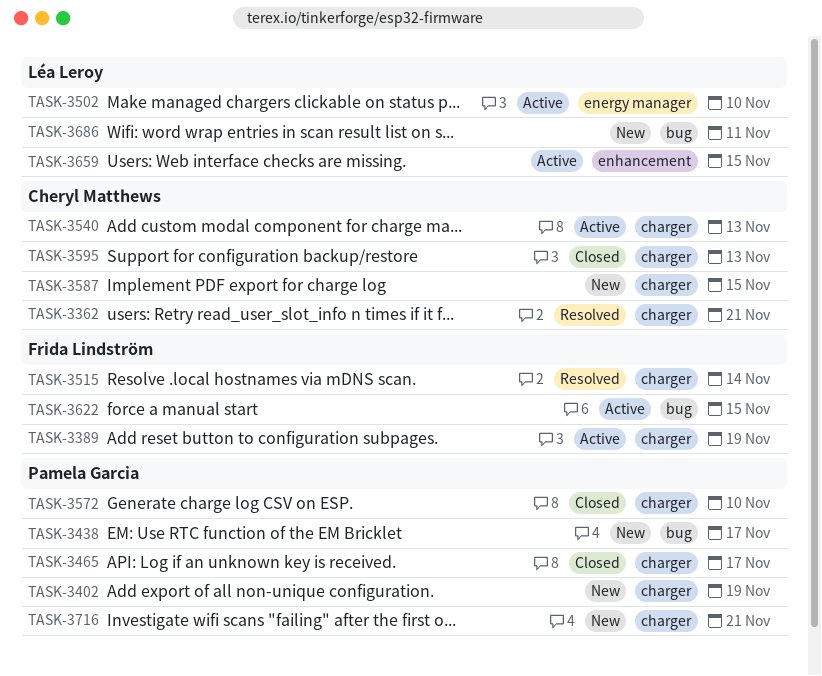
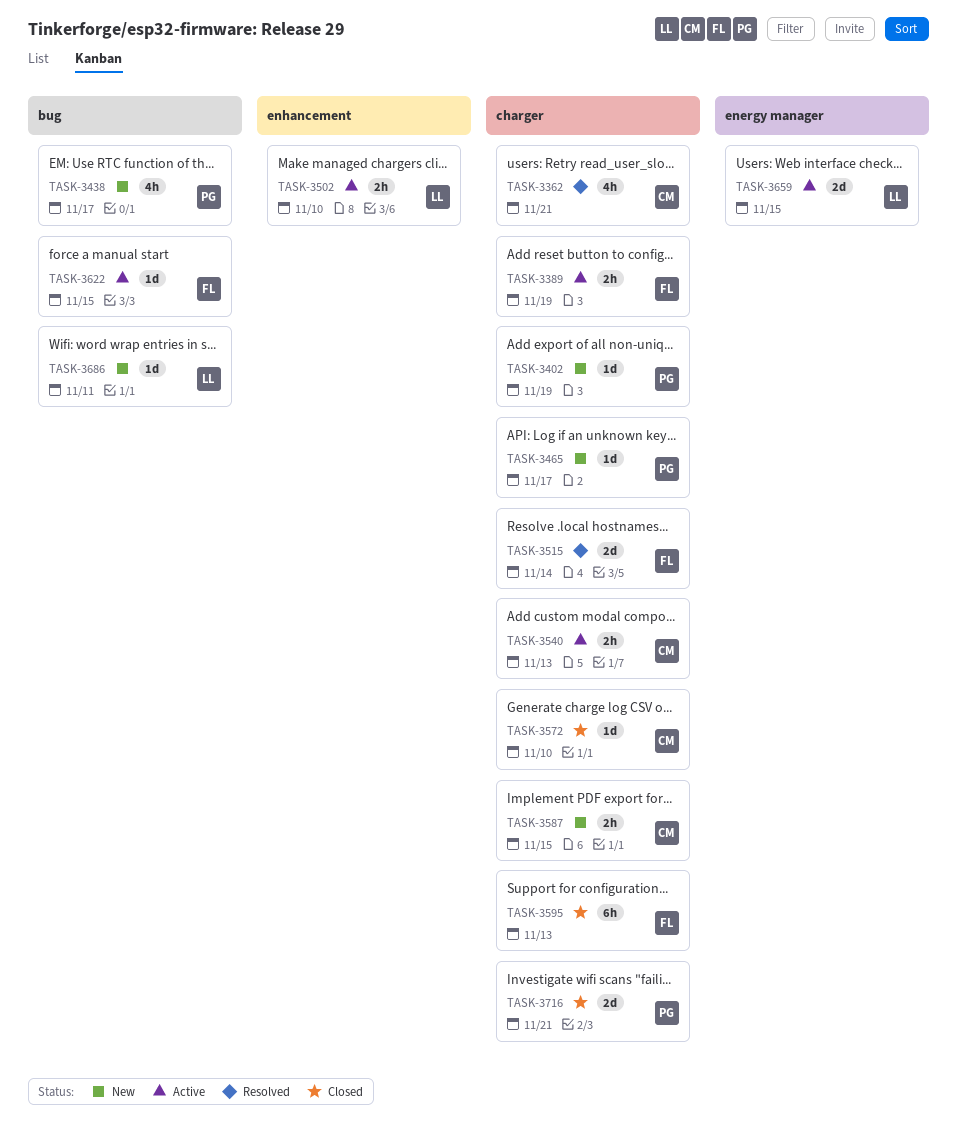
TASK-3465, status: Closed -> New
TASK-3502, label: energy manager -> enhancement
TASK-3572, owner: Pamela Garcia -> Cheryl Matthews
TASK-3595, owner: Cheryl Matthews -> Frida Lindström
TASK-3659, label: enhancement -> energy manager
TASK-3716, status: New -> Closed

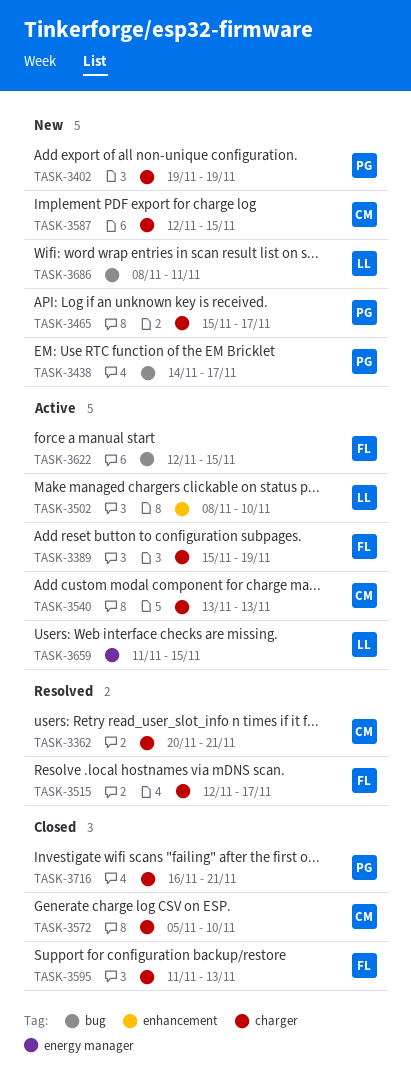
TASK-3515, due: Nov 14 -> Nov 17

